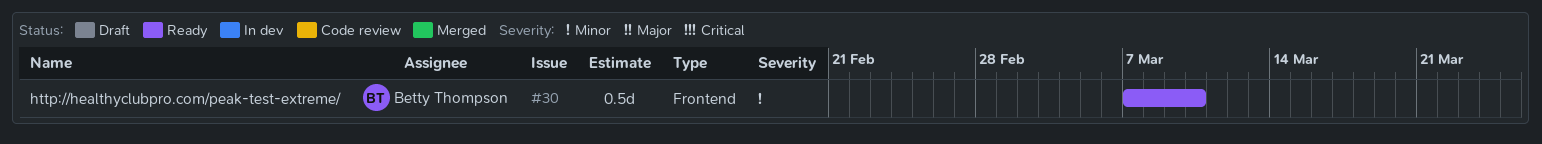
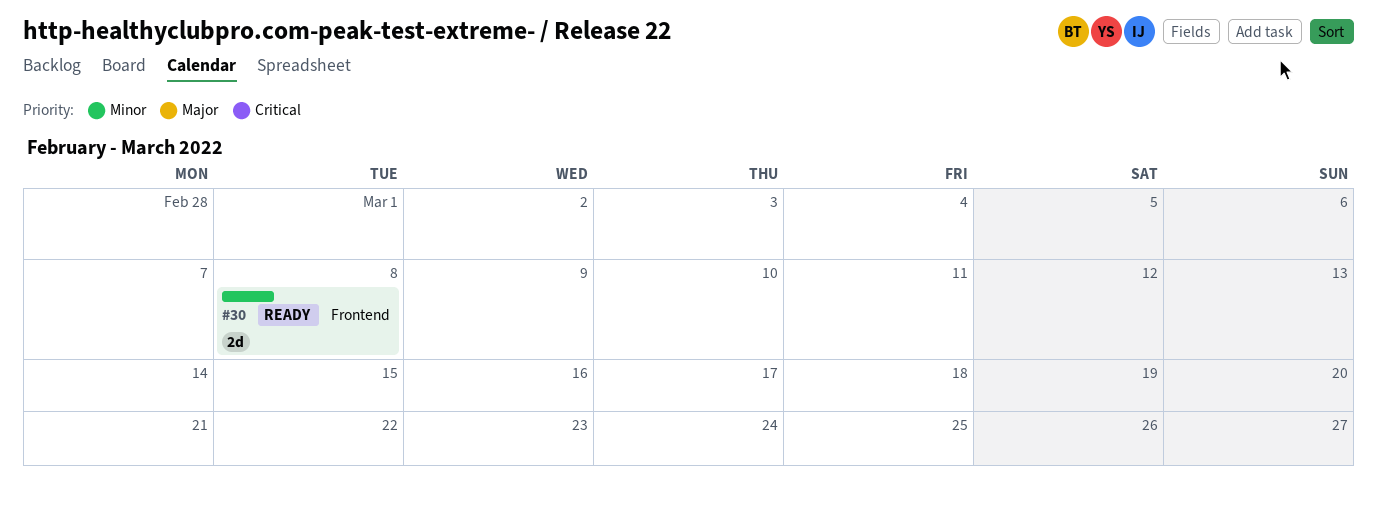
#30, estimate: 0.5d -> 2d
#30, due: Mar 10 -> Mar 8

